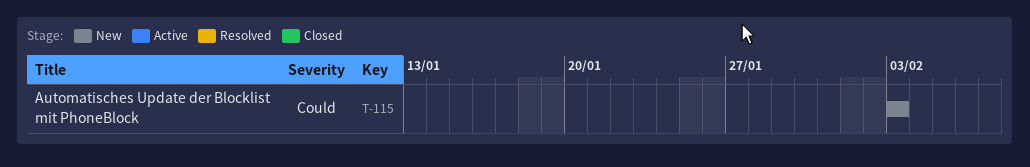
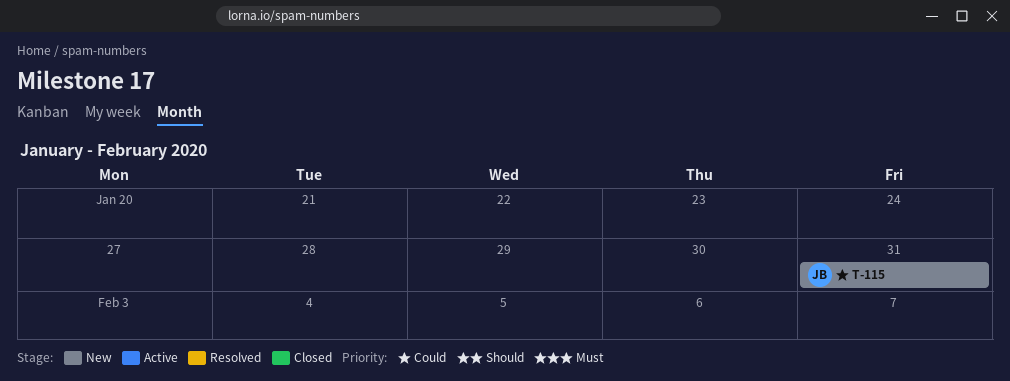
T-115, start: Feb 3 -> Jan 31
T-115, due: Feb 3 -> Jan 31

